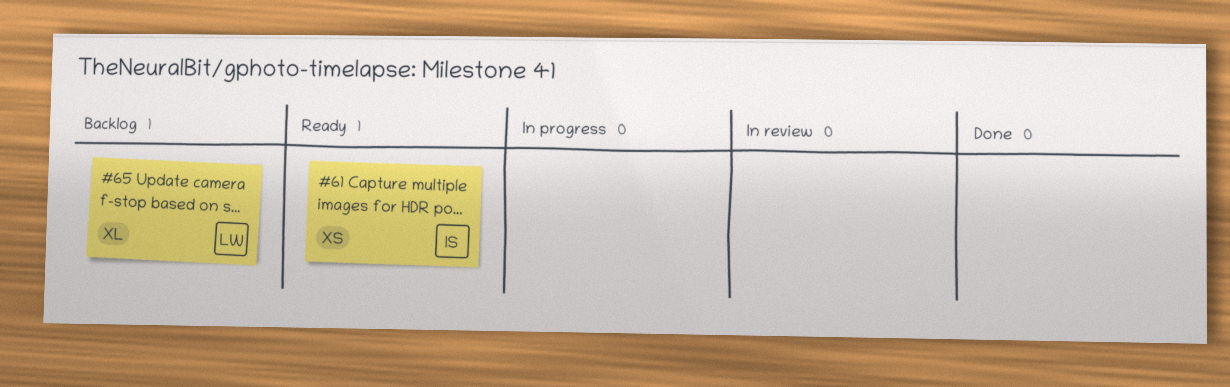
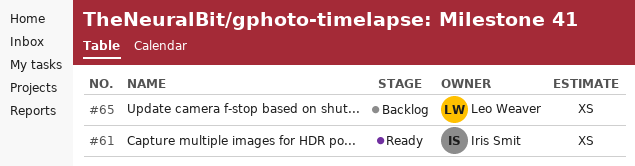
#65, estimate: XL -> XS

